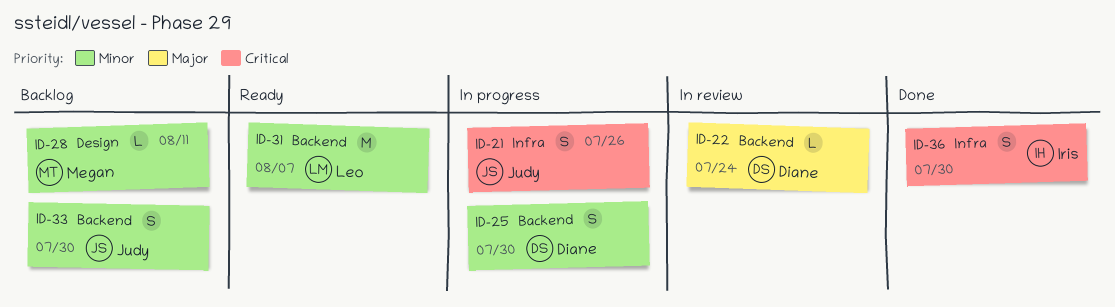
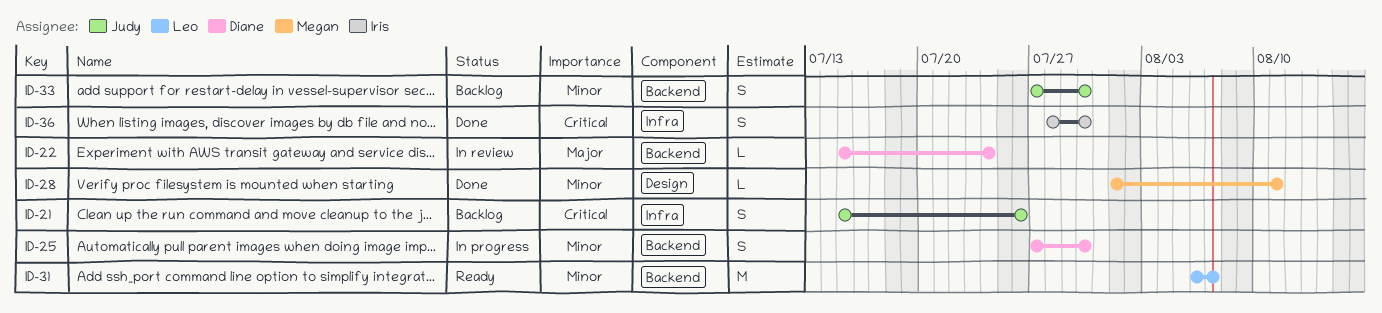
ID-21, status: In progress -> Backlog
ID-28, status: Backlog -> Done

